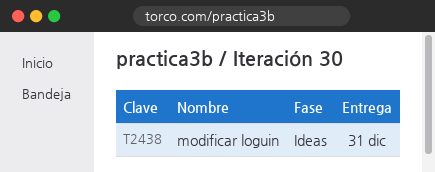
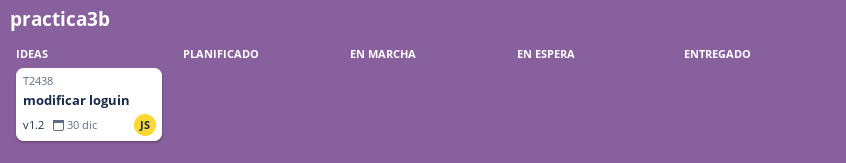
T2438, due: Dec 31 -> Dec 30

